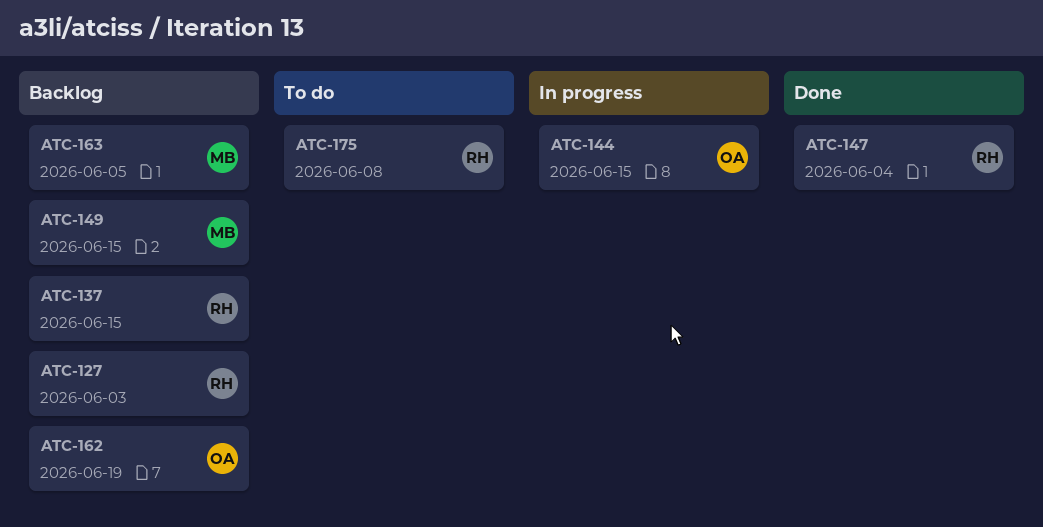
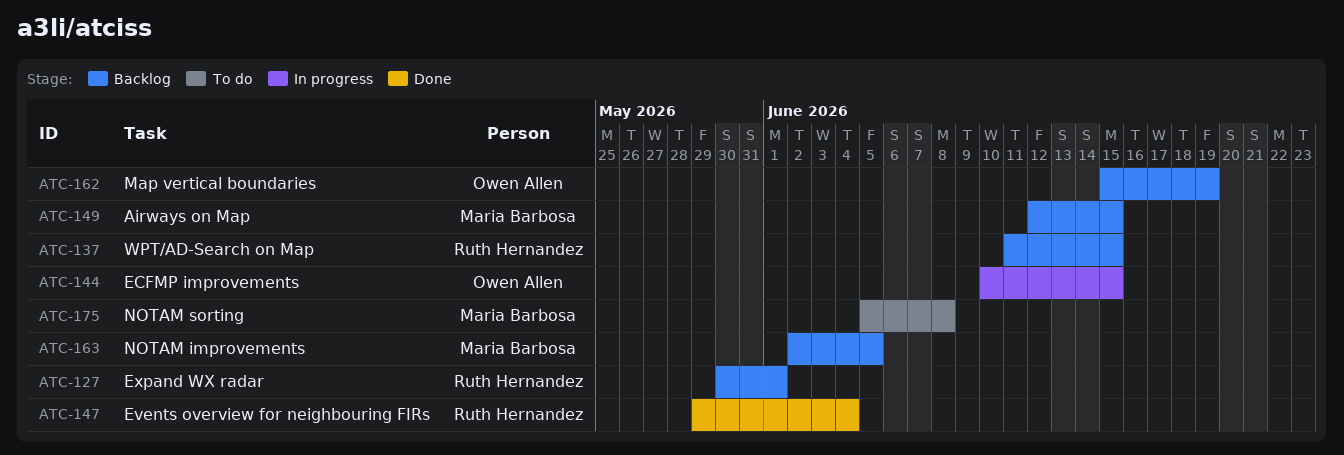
ATC-127, due: Jun 3 -> Jun 1
ATC-175, owner: Ruth Hernandez -> Maria Barbosa

